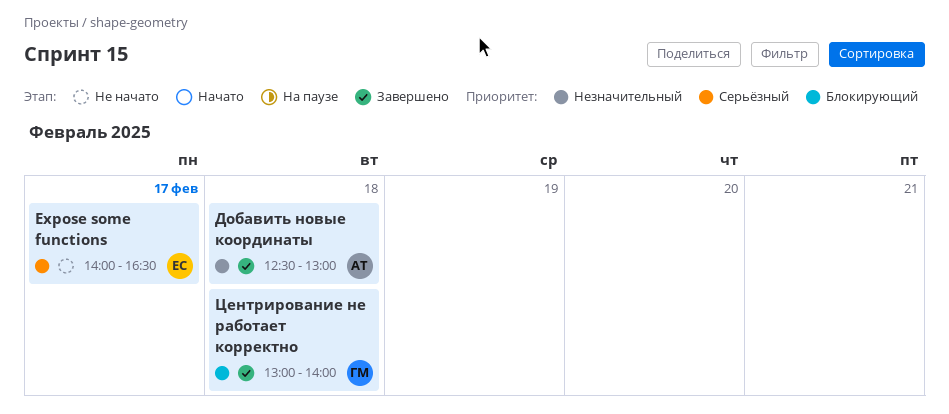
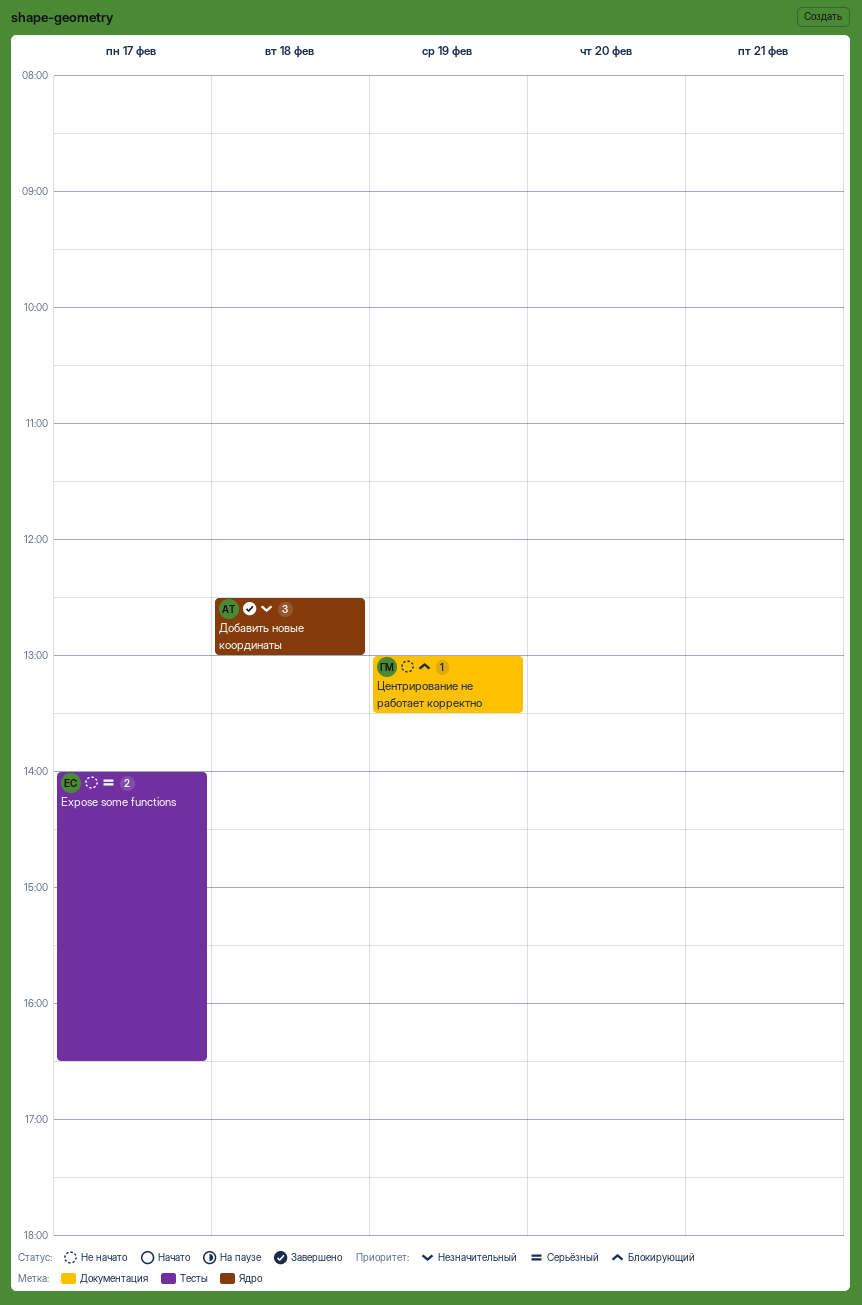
Центрирование не работает корректно, status: Завершено -> Не начато
Центрирование не работает корректно, day: Feb 18 -> Feb 19
Центрирование не работает корректно, ends: 14:00 -> 13:30

